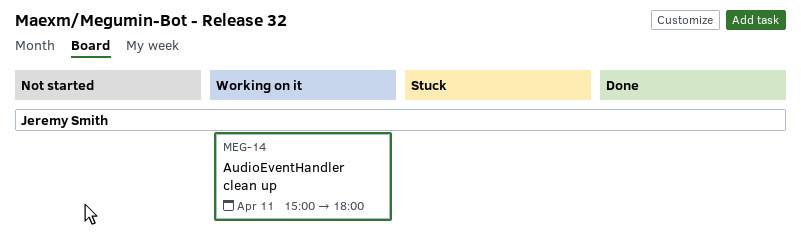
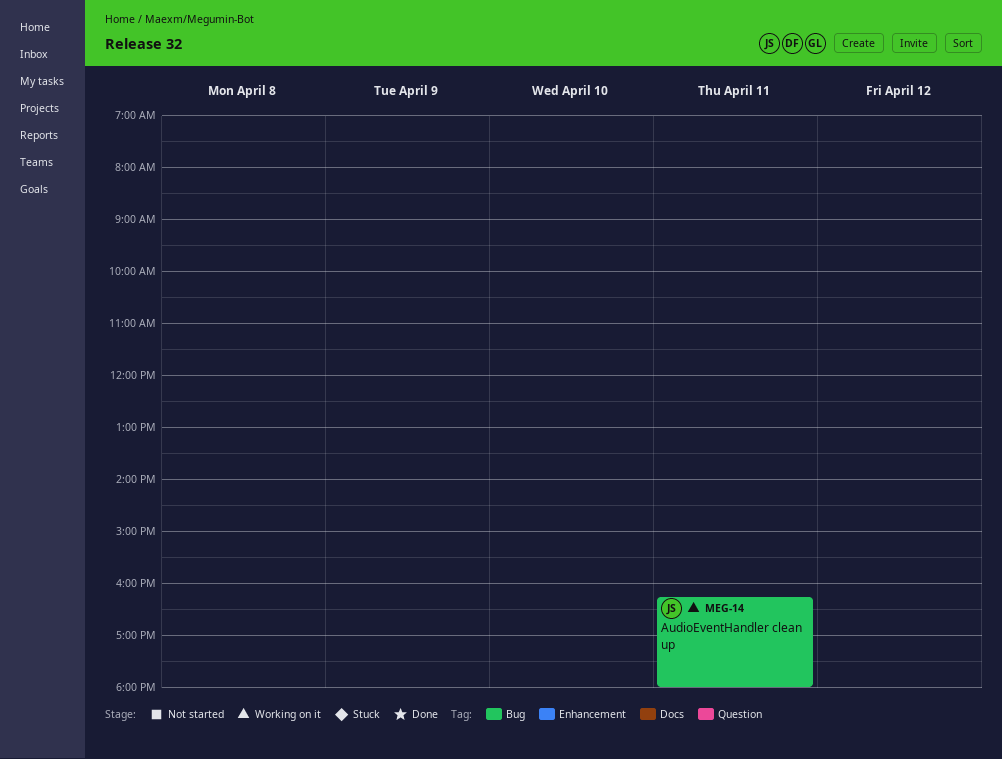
MEG-14, begins: 15:00 -> 16:15

